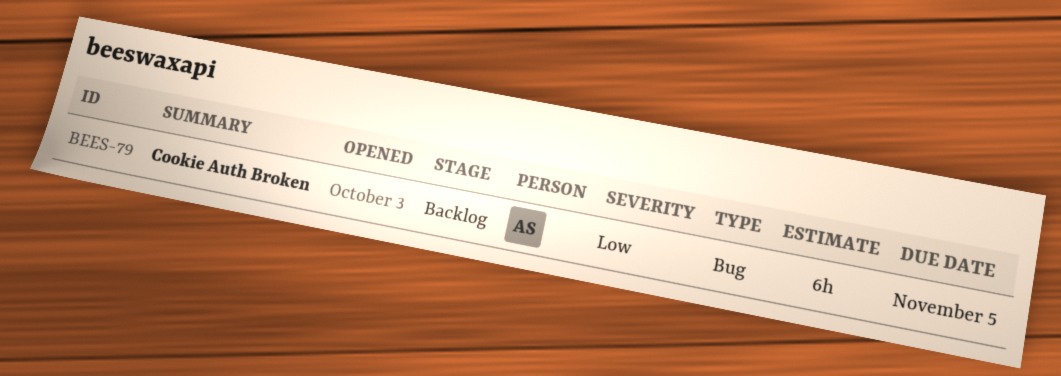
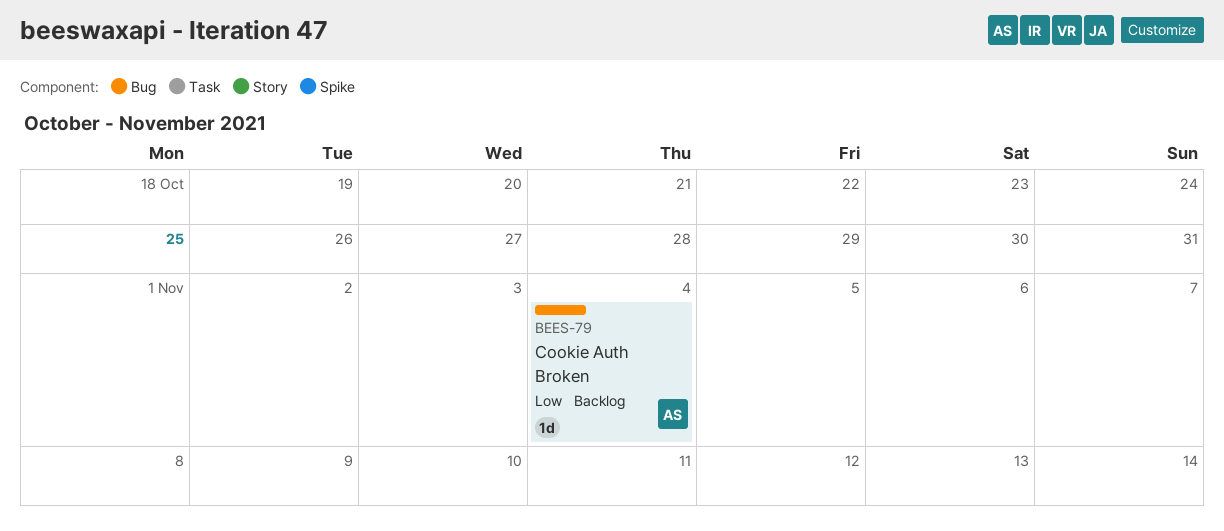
BEES-79, estimate: 6h -> 1d
BEES-79, due: Nov 5 -> Nov 4

